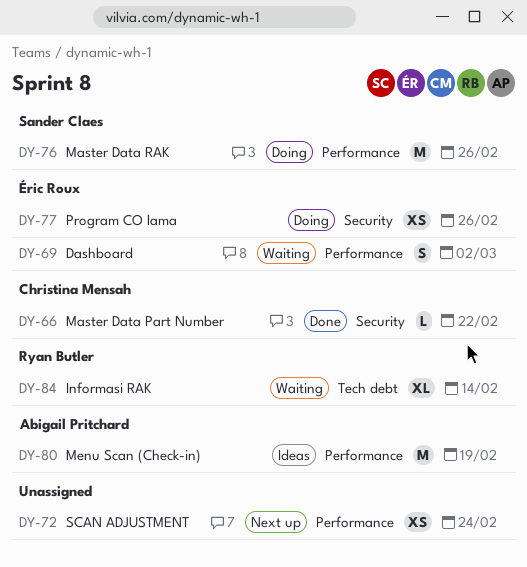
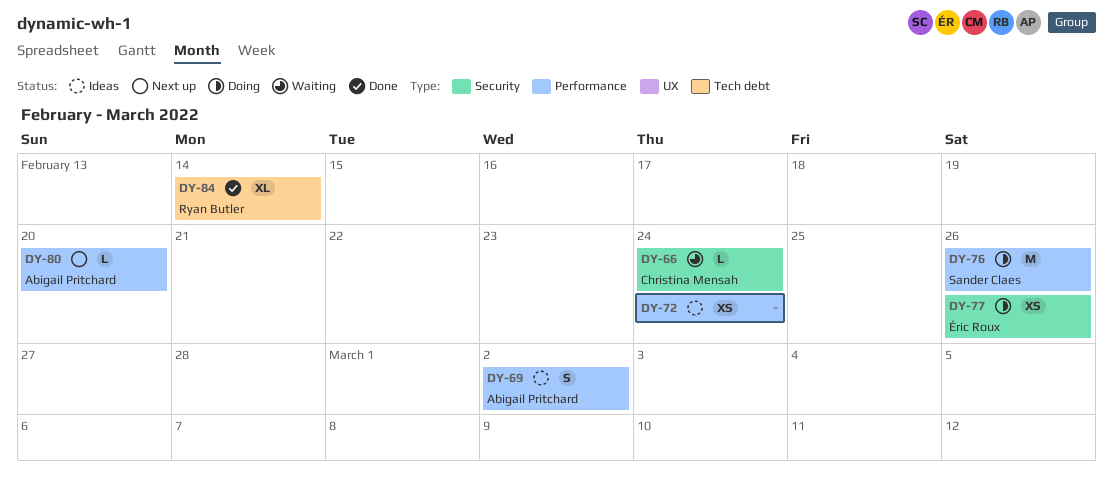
DY-66, status: Done -> Waiting
DY-66, due: Feb 22 -> Feb 24
DY-69, status: Waiting -> Ideas
DY-69, owner: Éric Roux -> Abigail Pritchard
DY-72, status: Next up -> Ideas
DY-80, status: Ideas -> Next up
DY-80, estimate: M -> L
DY-80, due: Feb 19 -> Feb 20
DY-84, status: Waiting -> Done

